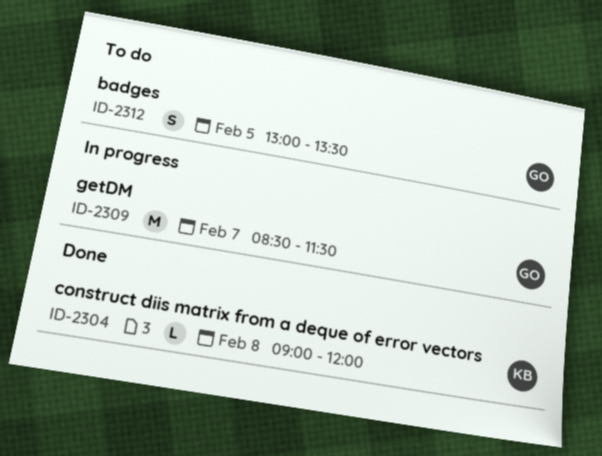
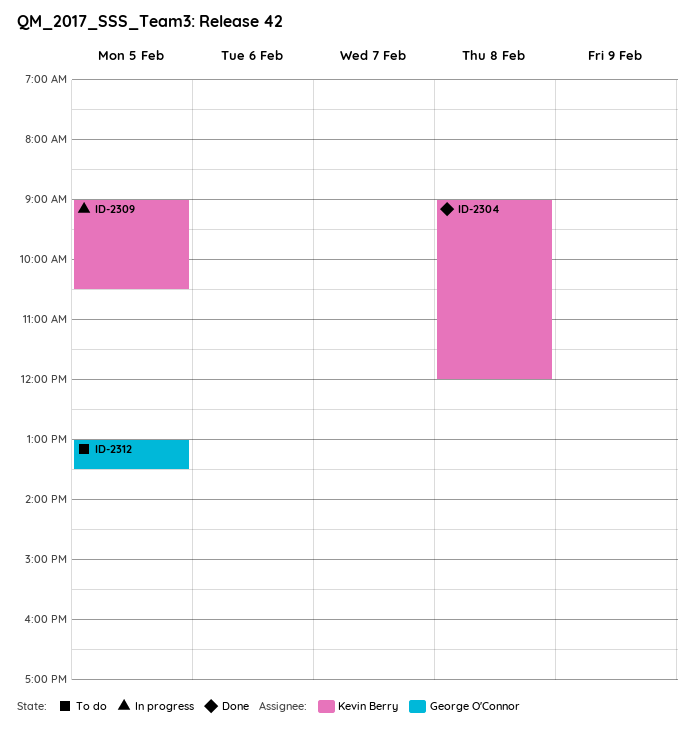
ID-2309, owner: George O'Connor -> Kevin Berry
ID-2309, day: Feb 7 -> Feb 5
ID-2309, begins: 08:30 -> 09:00
ID-2309, ends: 11:30 -> 10:30

